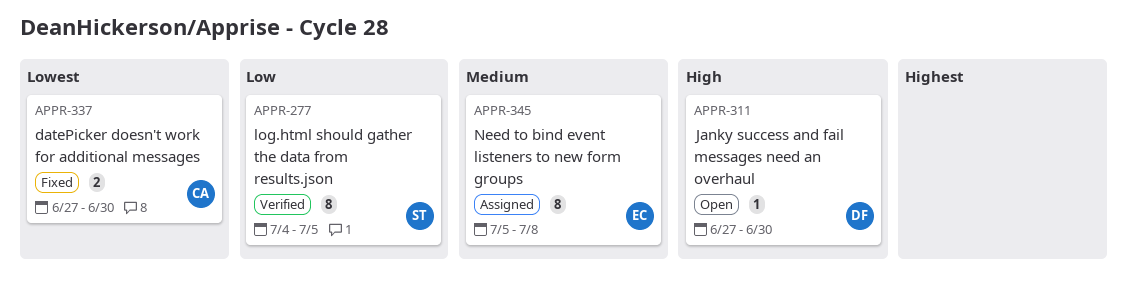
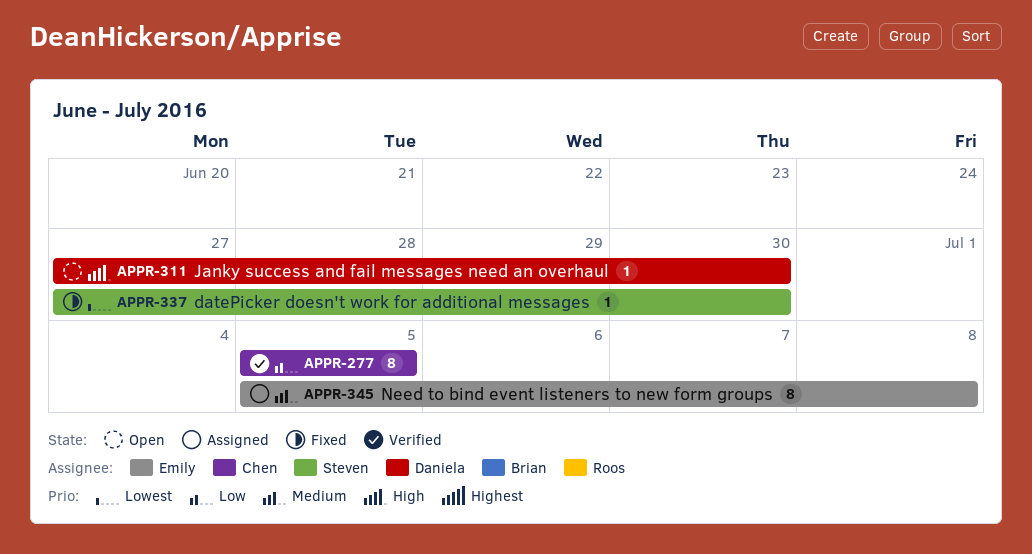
APPR-277, owner: Steven -> Chen
APPR-277, start: Jul 4 -> Jul 5
APPR-337, owner: Chen -> Steven
APPR-337, estimate: 2 -> 1

